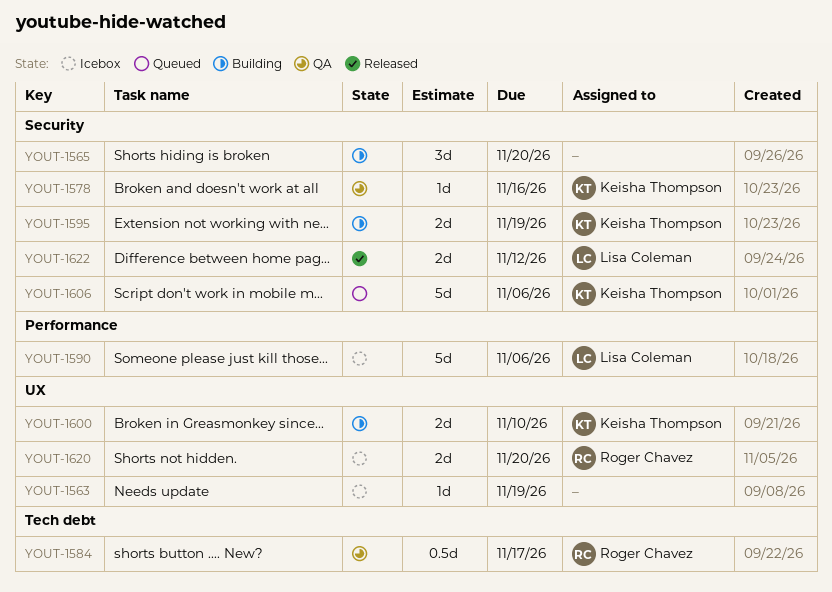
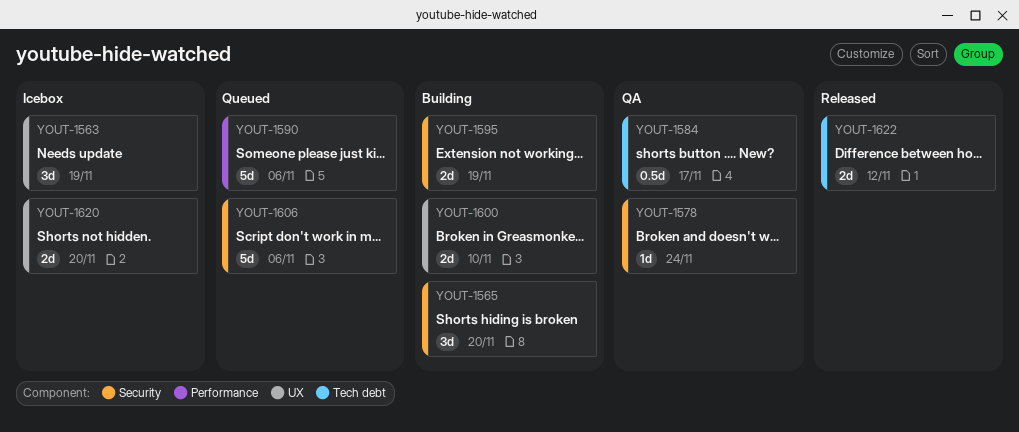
YOUT-1563, estimate: 1d -> 3d
YOUT-1578, due: Nov 16 -> Nov 24
YOUT-1590, status: Icebox -> Queued
YOUT-1622, label: Security -> Tech debt

